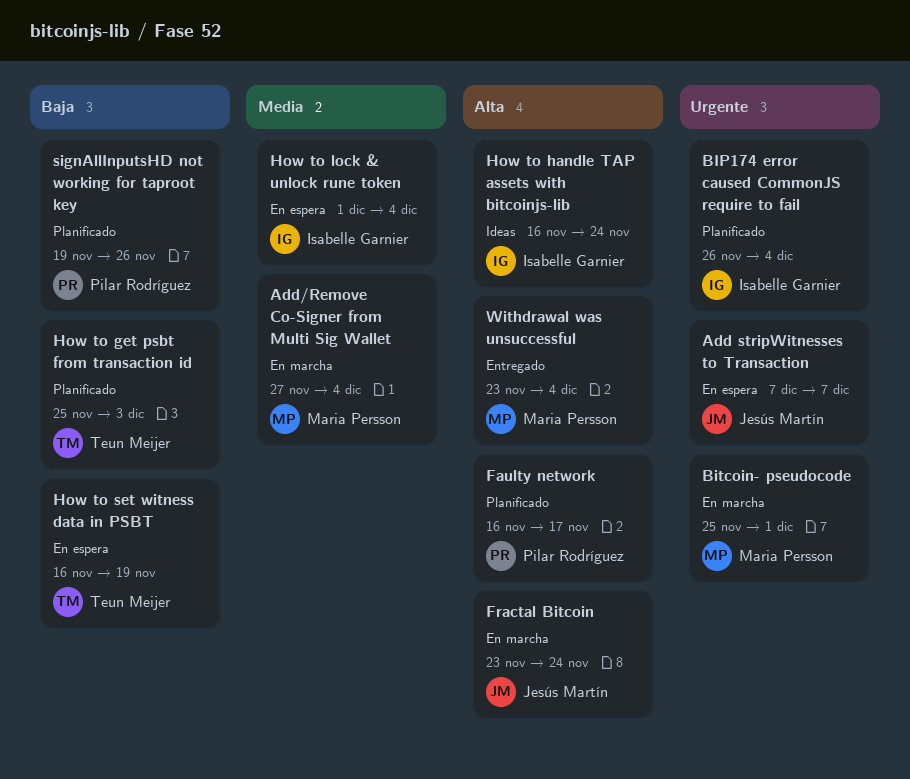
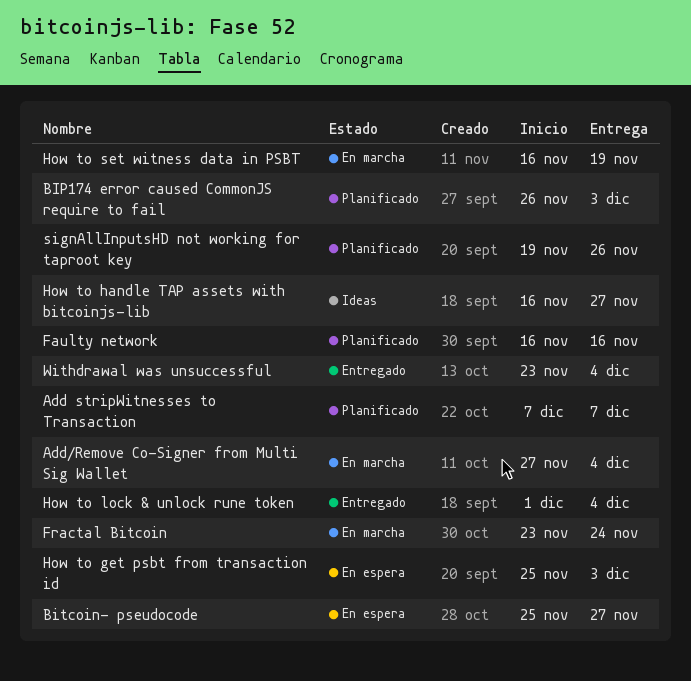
Add stripWitnesses to Transaction, status: En espera -> Planificado
BIP174 error caused CommonJS require to fail, due: Dec 4 -> Dec 3
Bitcoin- pseudocode, status: En marcha -> En espera
Bitcoin- pseudocode, due: Dec 1 -> Nov 27
Faulty network, due: Nov 17 -> Nov 16
How to get psbt from transaction id, status: Planificado -> En espera
How to handle TAP assets with bitcoinjs-lib, due: Nov 24 -> Nov 27
How to lock & unlock rune token, status: En espera -> Entregado
How to set witness data in PSBT, status: En espera -> En marcha

